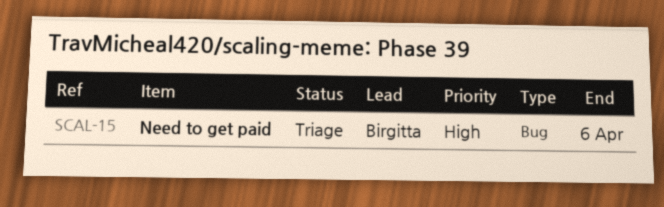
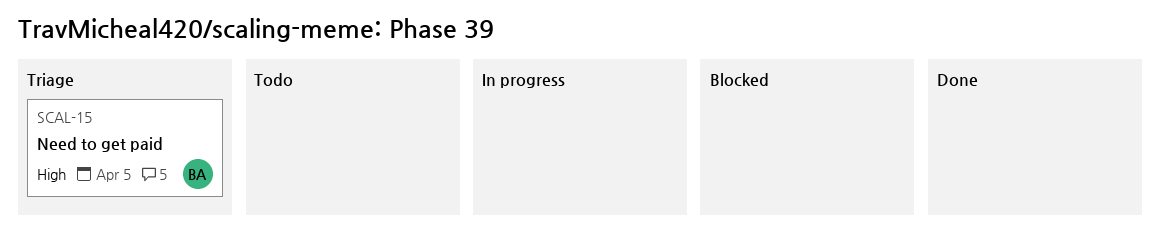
SCAL-15, due: Apr 6 -> Apr 5

